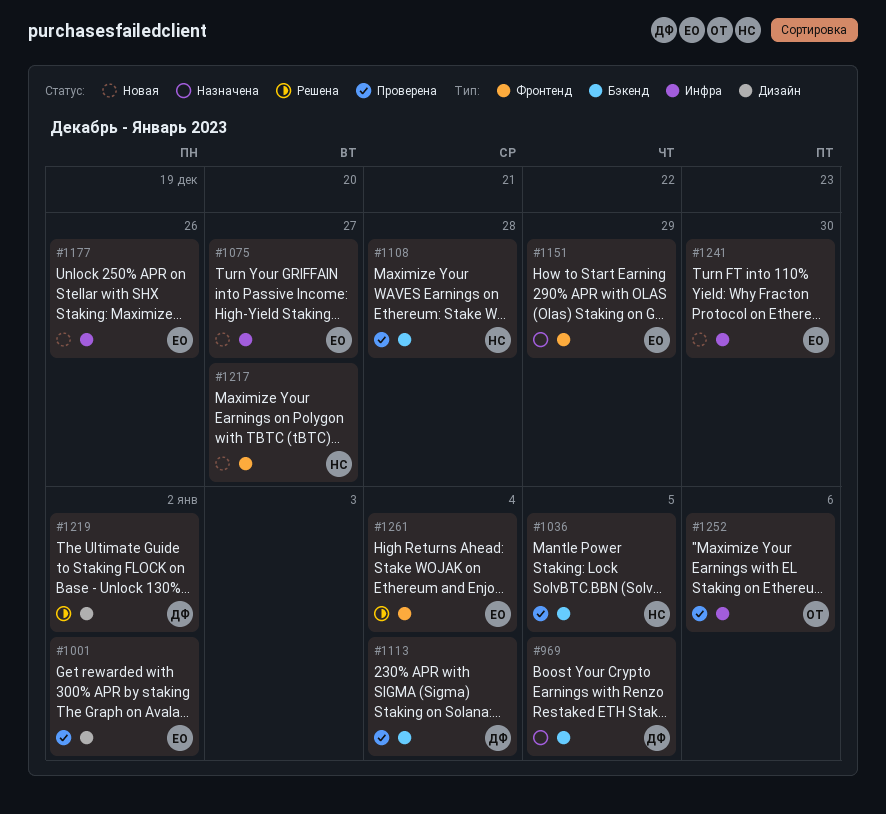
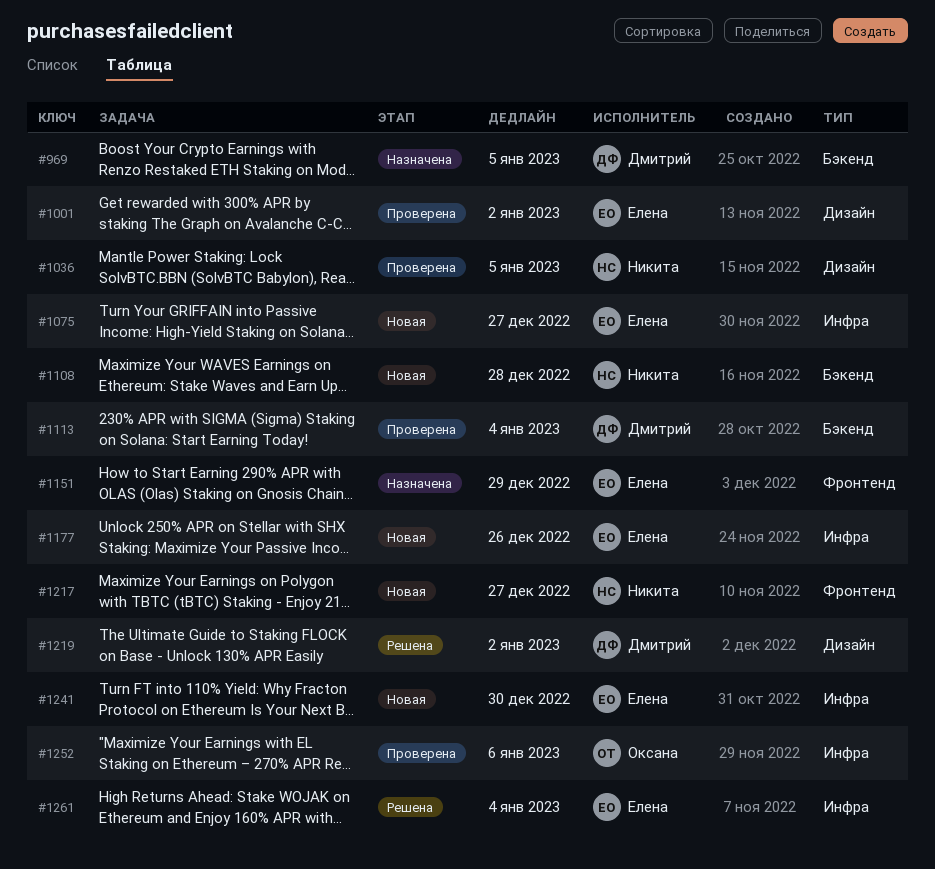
#1036, label: Бэкенд -> Дизайн
#1108, status: Проверена -> Новая
#1261, label: Фронтенд -> Инфра

